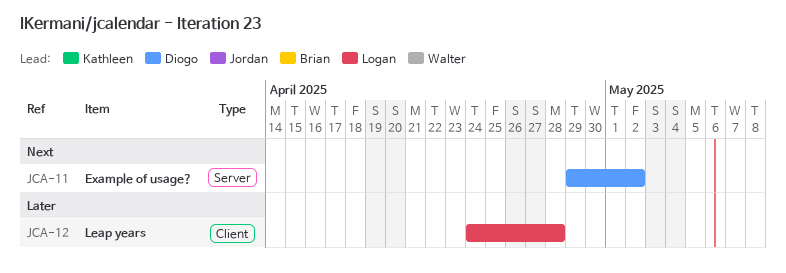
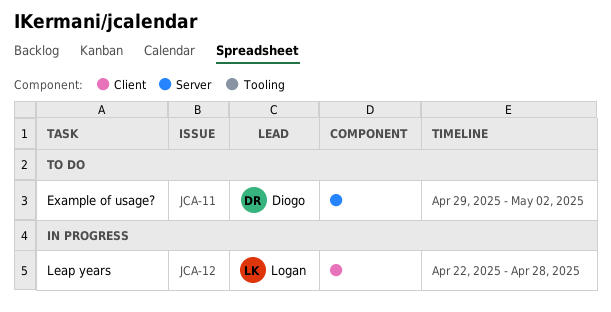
JCA-12, start: Apr 24 -> Apr 22

